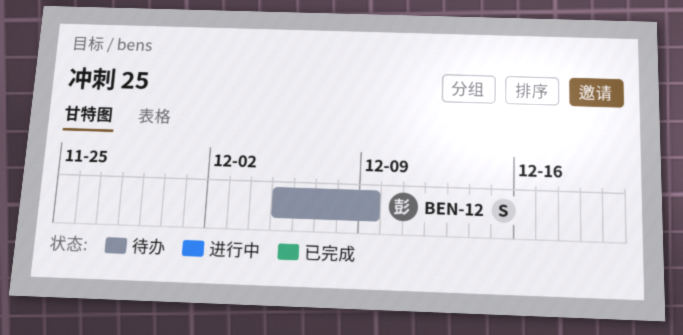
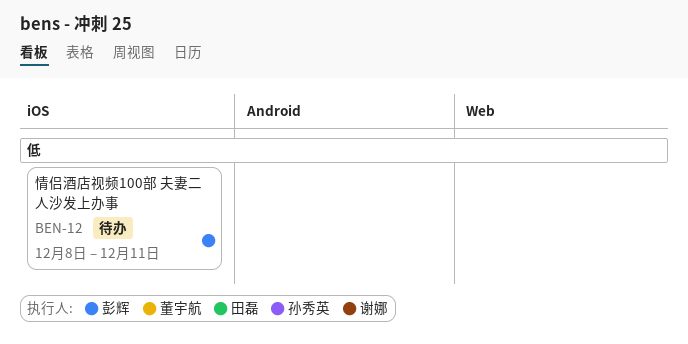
BEN-12, start: Dec 5 -> Dec 8
BEN-12, due: Dec 9 -> Dec 11

